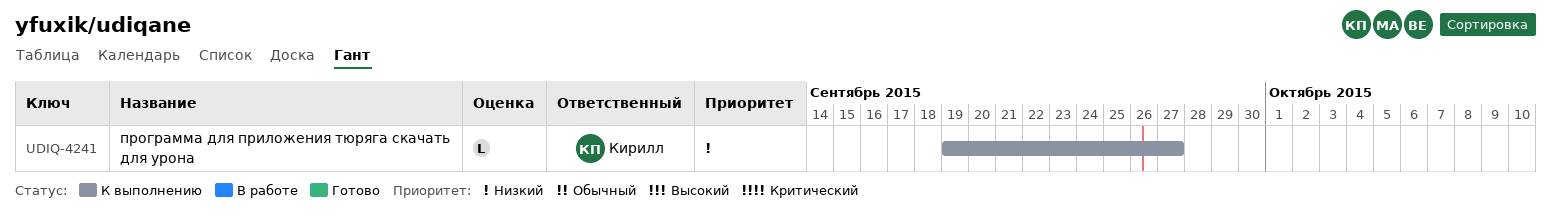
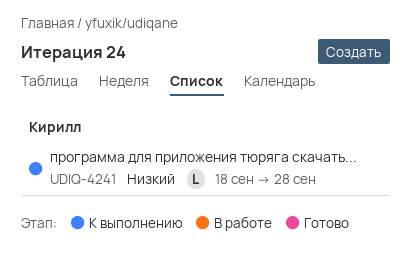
UDIQ-4241, start: Sep 19 -> Sep 18
UDIQ-4241, due: Sep 27 -> Sep 28

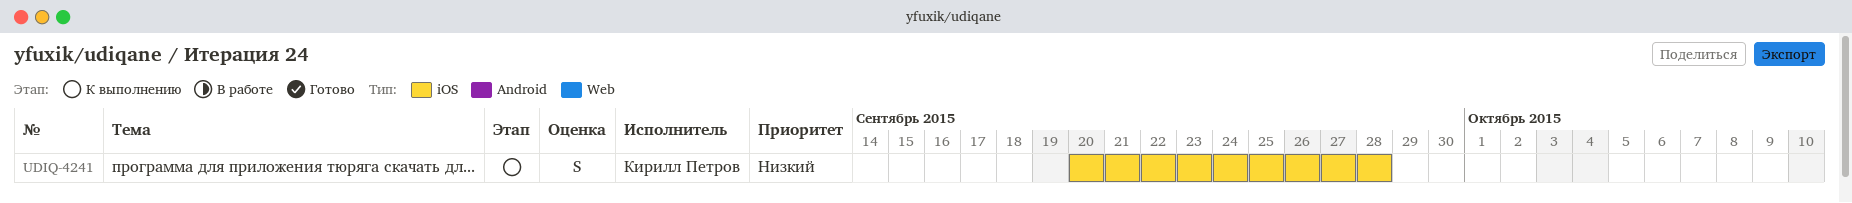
UDIQ-4241, estimate: L -> S
UDIQ-4241, start: Sep 18 -> Sep 20

